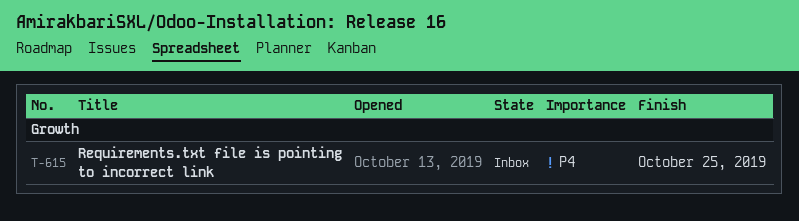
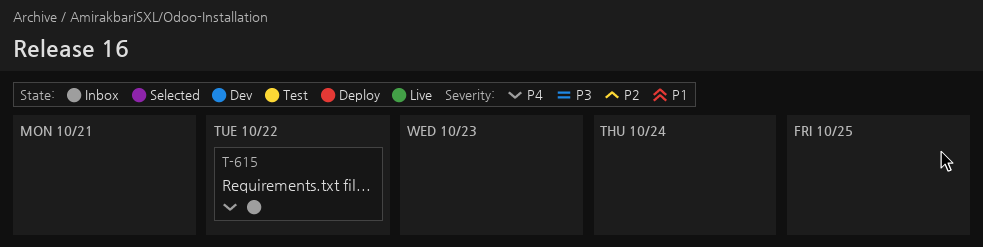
T-615, due: Oct 25 -> Oct 22

